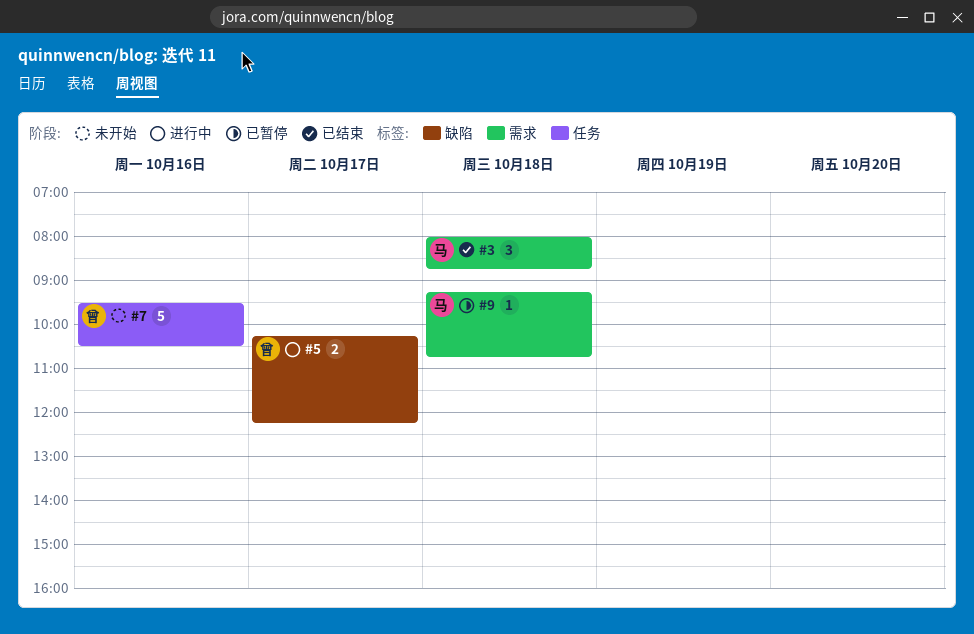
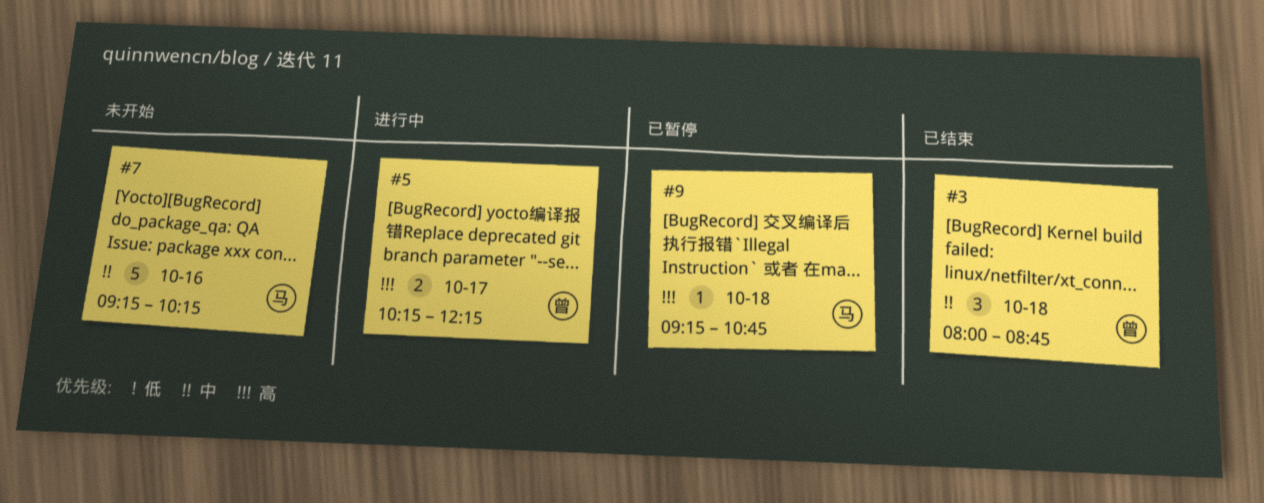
#3, owner: 马 -> 曾
#7, owner: 曾 -> 马
#7, begins: 09:30 -> 09:15
#7, ends: 10:30 -> 10:15

